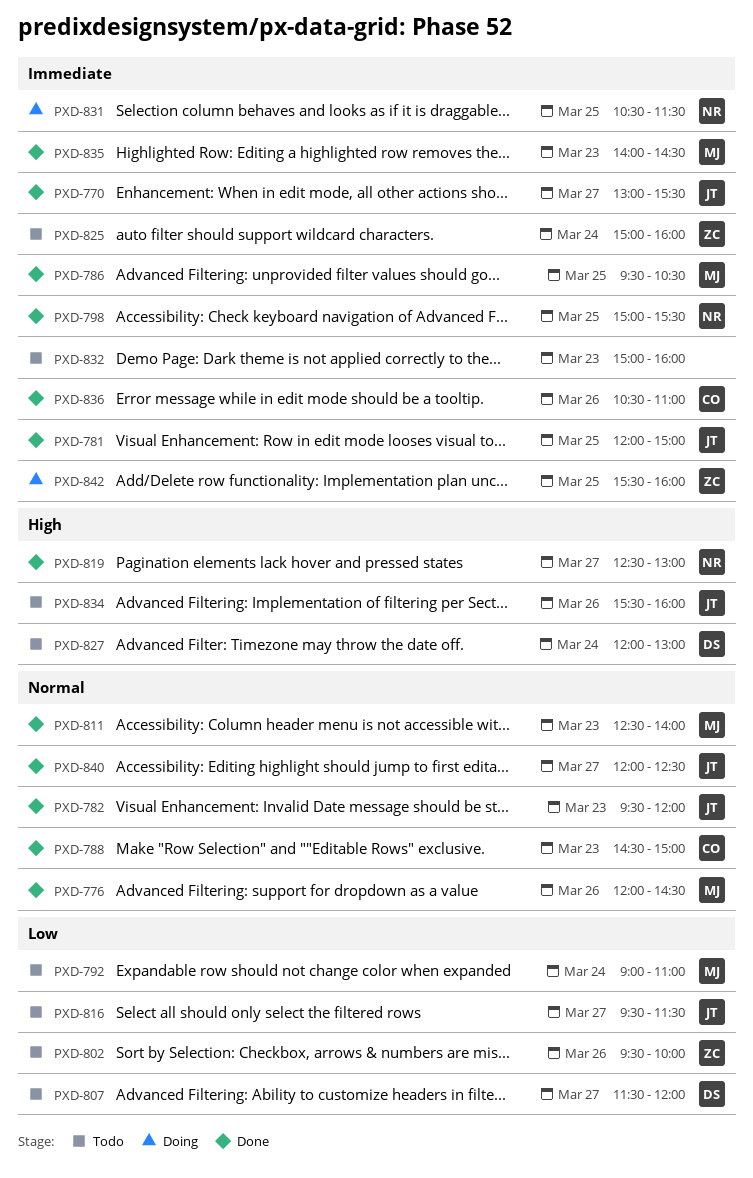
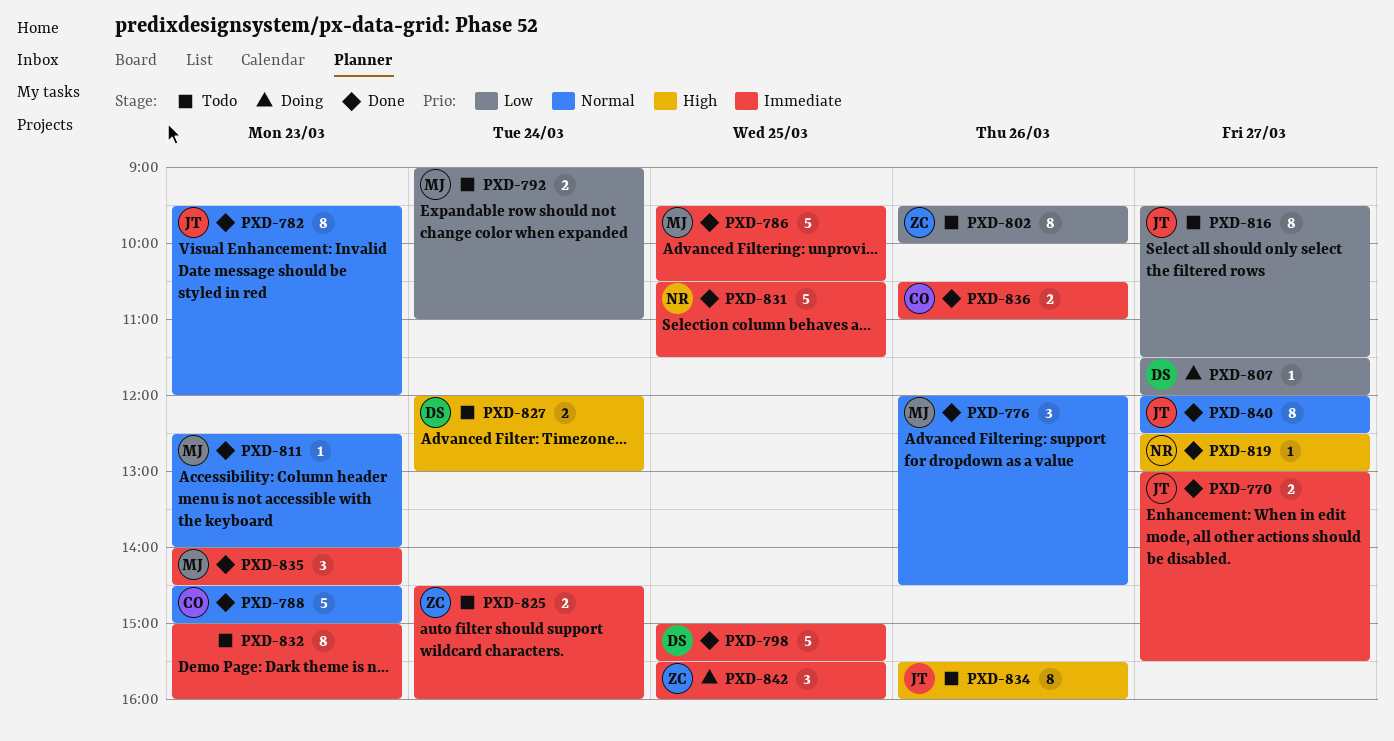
PXD-781: present -> none
PXD-798, owner: NR -> DS
PXD-807, status: Todo -> Doing
PXD-825, begins: 15:00 -> 14:30
PXD-831, status: Doing -> Done

